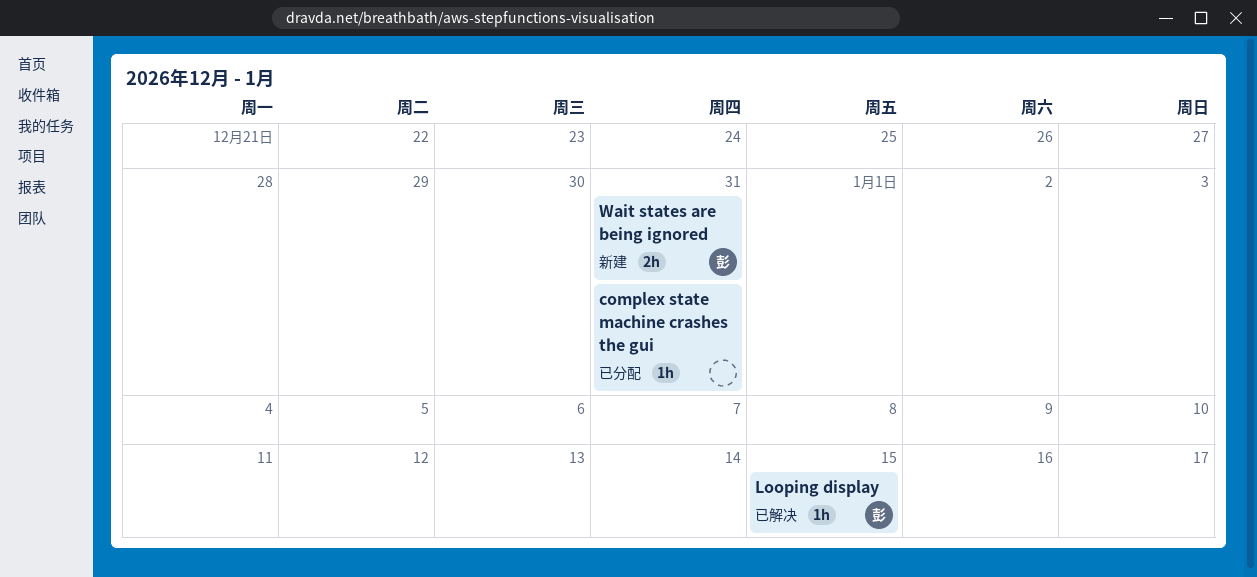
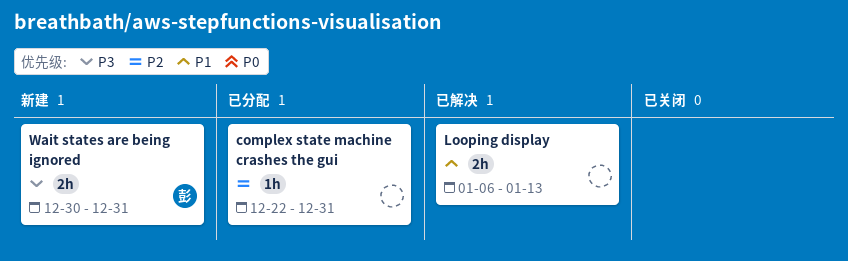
Looping display, owner: 彭 -> none
Looping display, estimate: 1h -> 2h
Looping display, due: Jan 15 -> Jan 13

